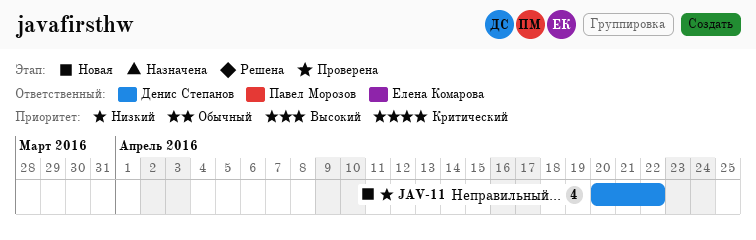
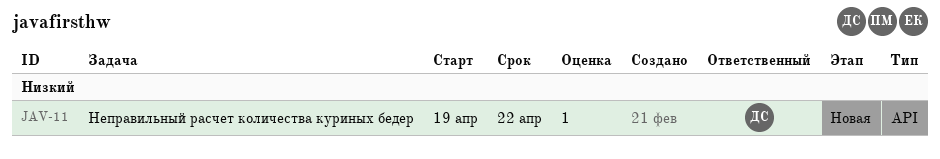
JAV-11, estimate: 4 -> 1
JAV-11, start: Apr 20 -> Apr 19

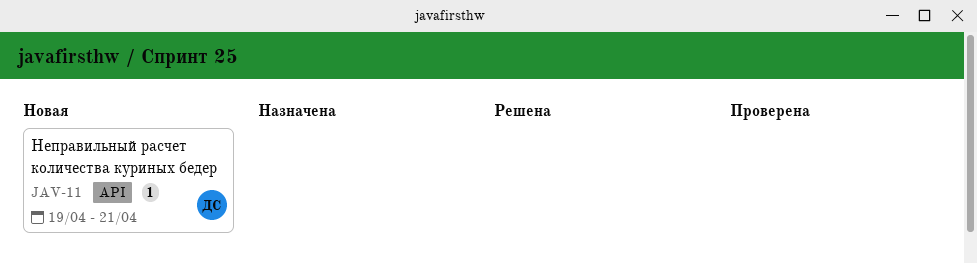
JAV-11, due: Apr 22 -> Apr 21

